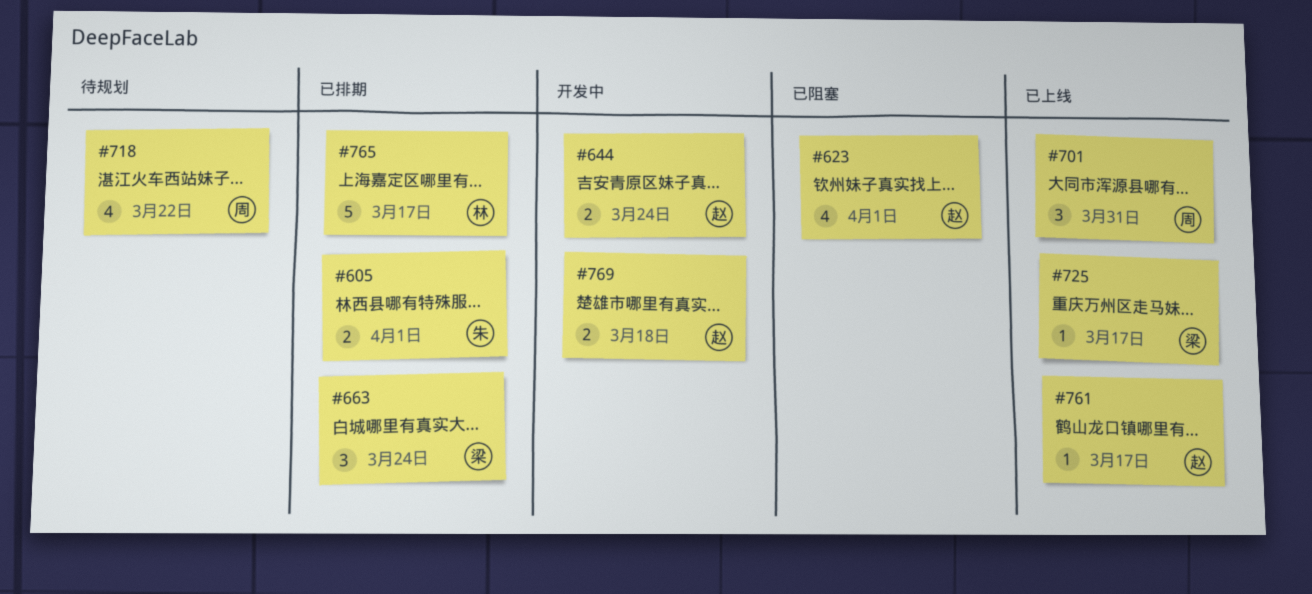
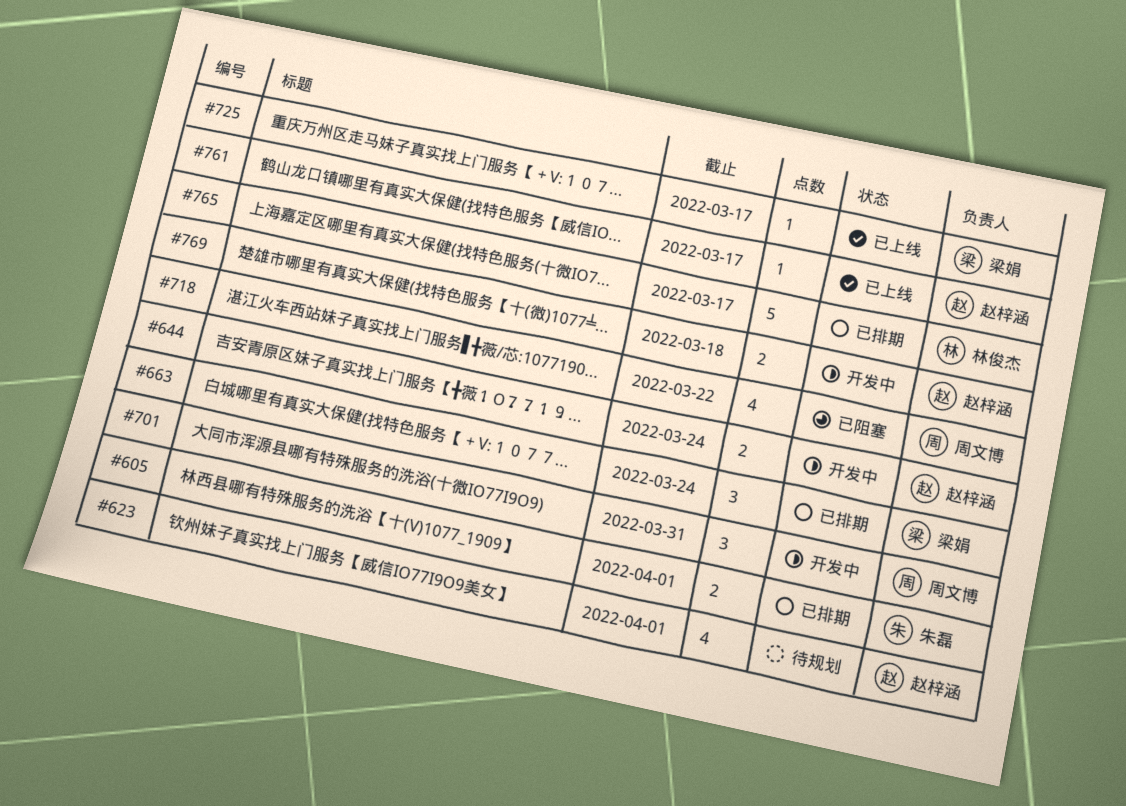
#623, status: 已阻塞 -> 待规划
#701, status: 已上线 -> 开发中
#718, status: 待规划 -> 已阻塞

